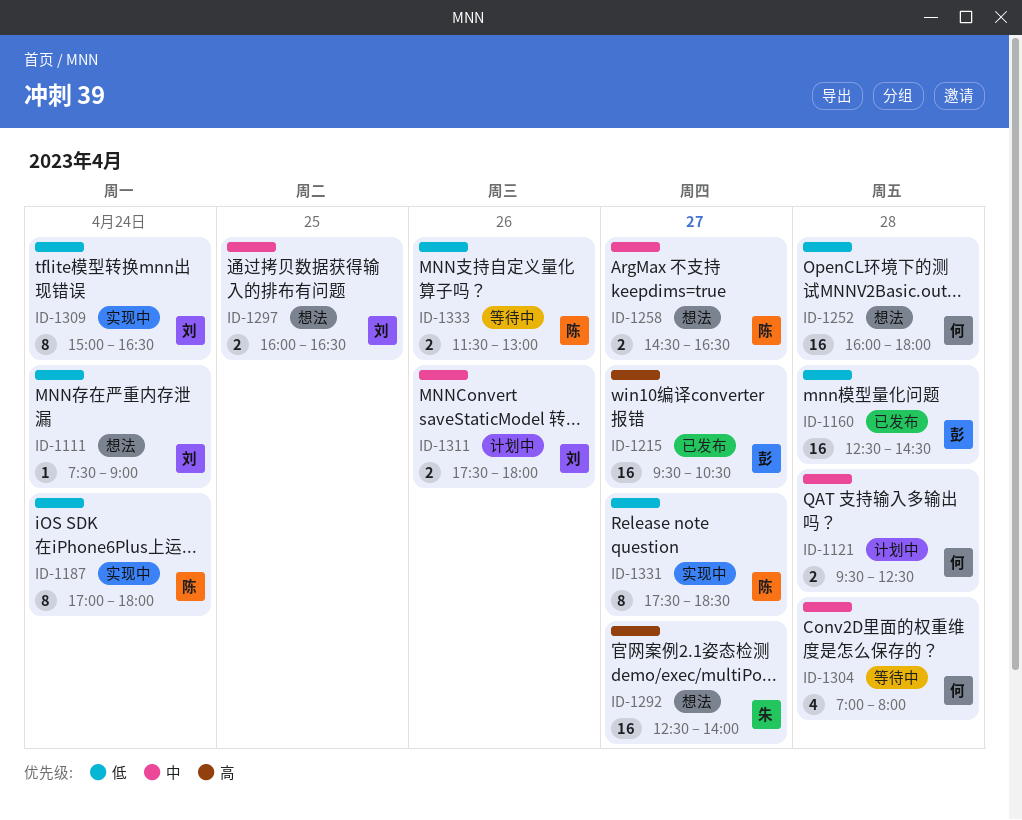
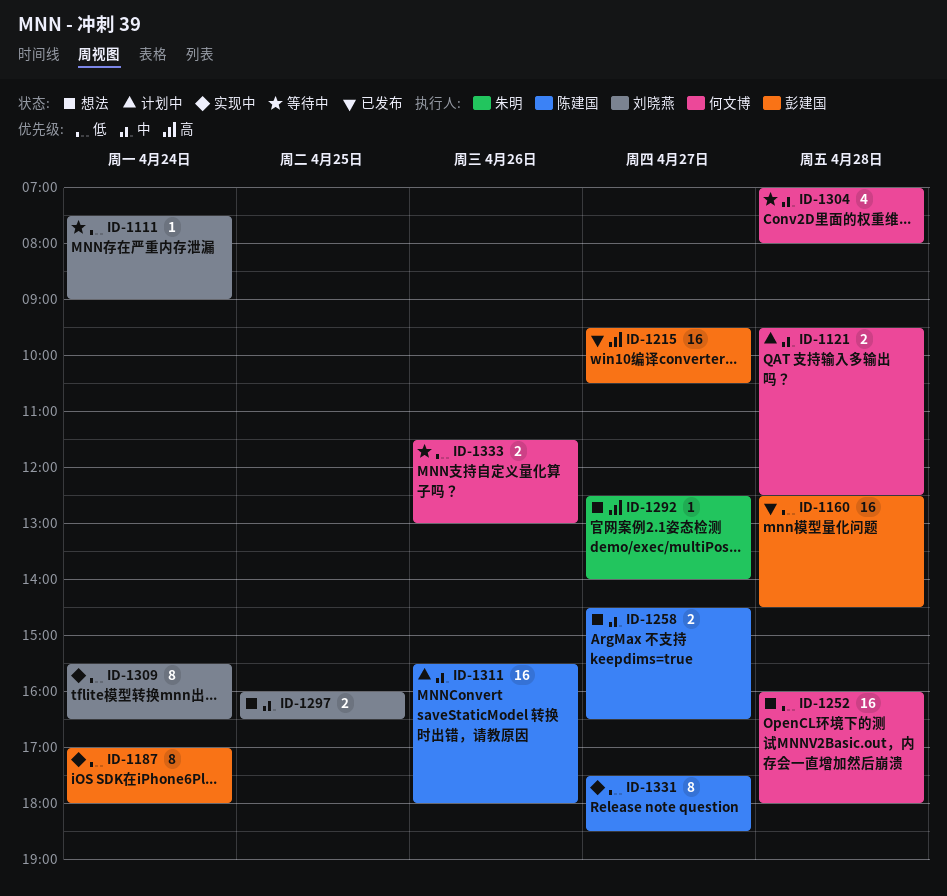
ID-1111, status: 想法 -> 等待中
ID-1187, owner: 陈建国 -> 彭建国
ID-1292, estimate: 16 -> 1
ID-1309, begins: 15:00 -> 15:30
ID-1311, owner: 刘晓燕 -> 陈建国
ID-1311, estimate: 2 -> 16
ID-1311, begins: 17:30 -> 15:30
ID-1333, owner: 陈建国 -> 何文博

